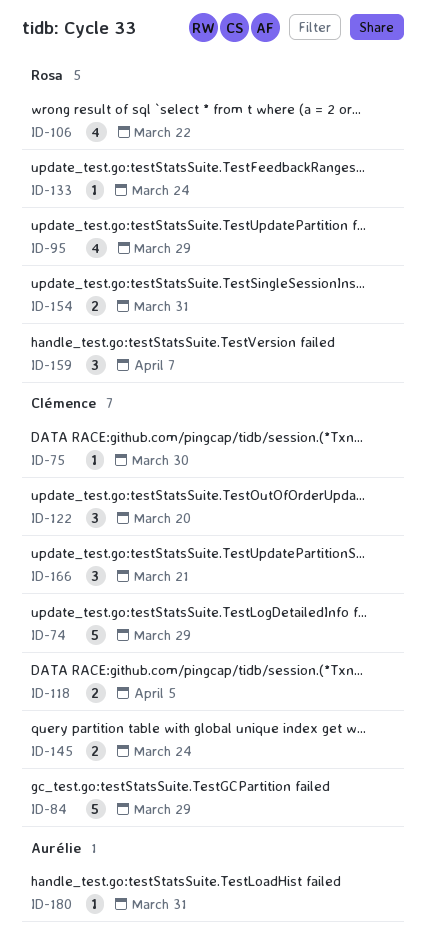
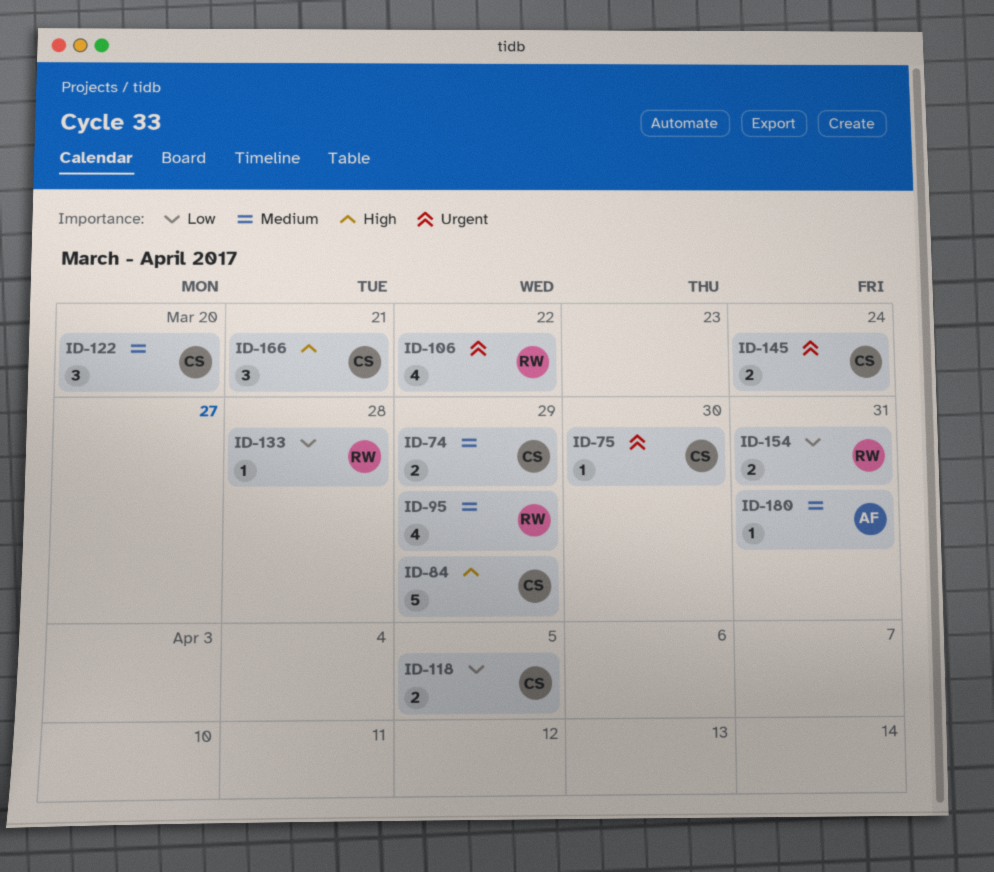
ID-74, estimate: 5 -> 2
ID-133, due: Mar 24 -> Mar 28
ID-159: present -> none

